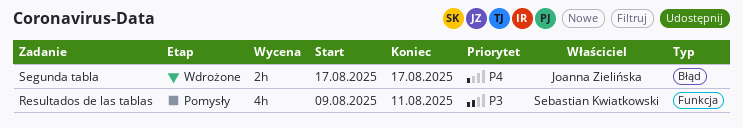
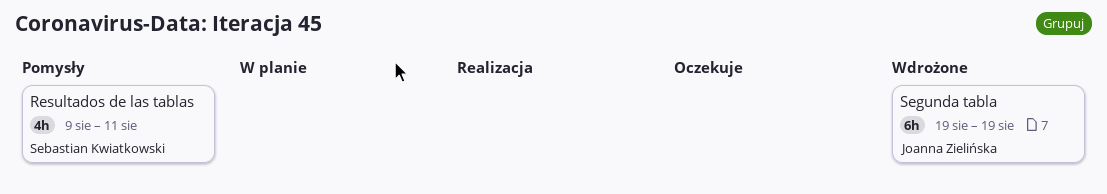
Segunda tabla, estimate: 2h -> 6h
Segunda tabla, start: Aug 17 -> Aug 19
Segunda tabla, due: Aug 17 -> Aug 19

